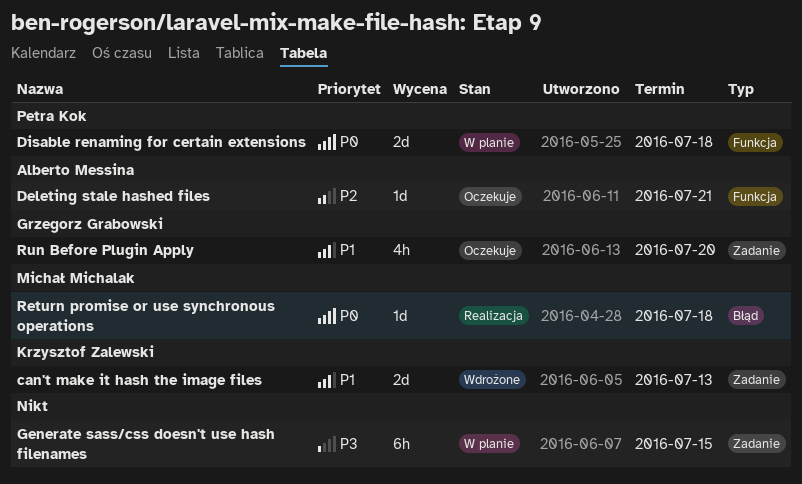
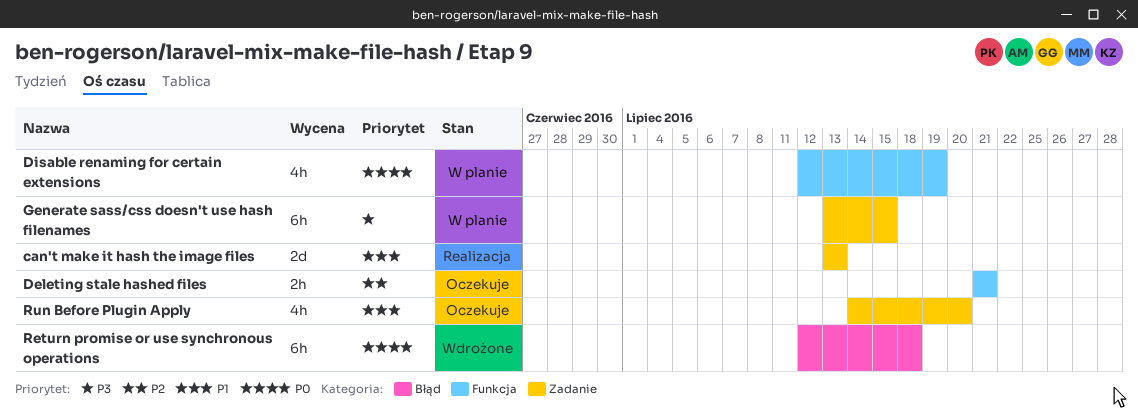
can't make it hash the image files, status: Wdrożone -> Realizacja
Deleting stale hashed files, estimate: 1d -> 2h
Disable renaming for certain extensions, estimate: 2d -> 4h
Disable renaming for certain extensions, due: Jul 18 -> Jul 19
Return promise or use synchronous operations, status: Realizacja -> Wdrożone
Return promise or use synchronous operations, estimate: 1d -> 6h

